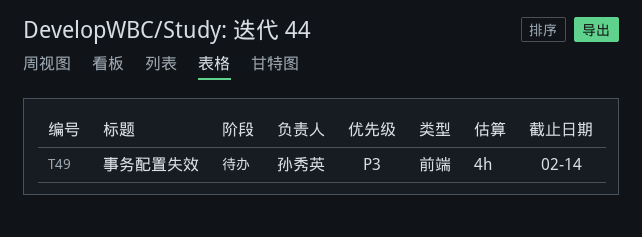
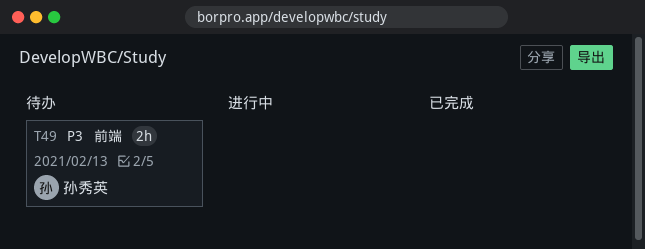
T49, estimate: 4h -> 2h
T49, due: Feb 14 -> Feb 13

